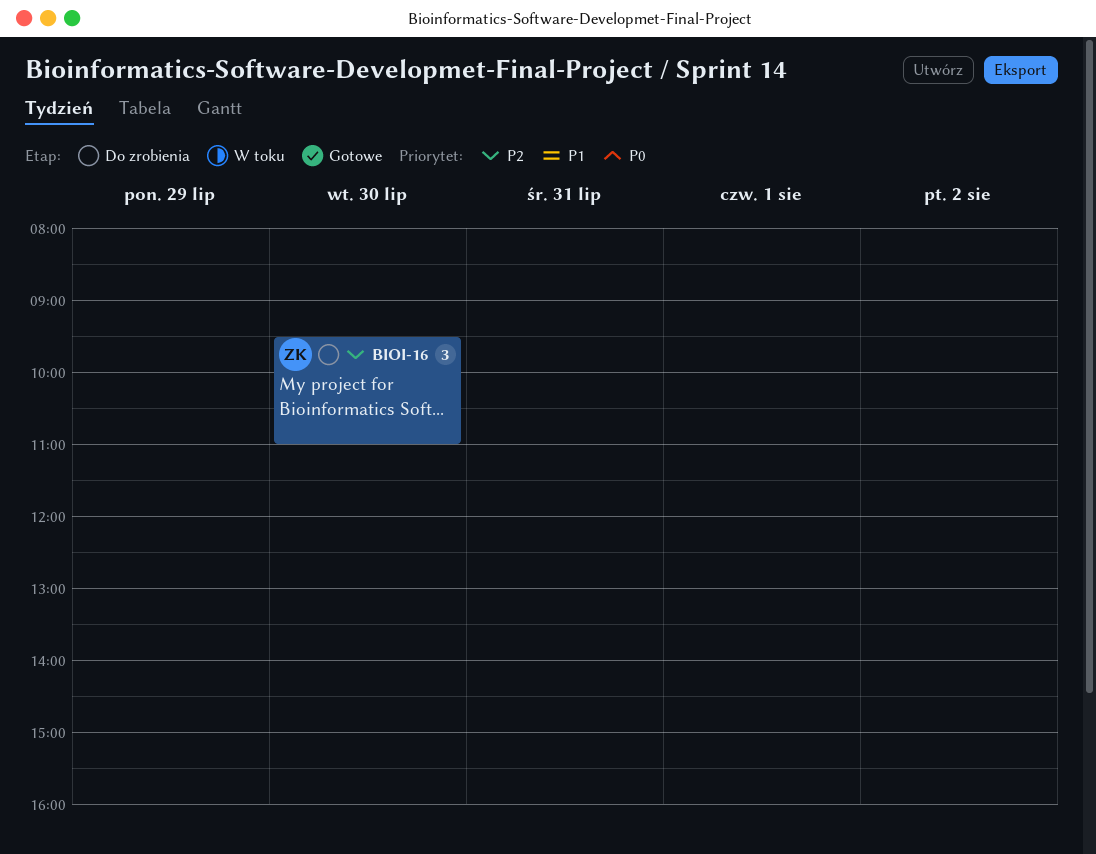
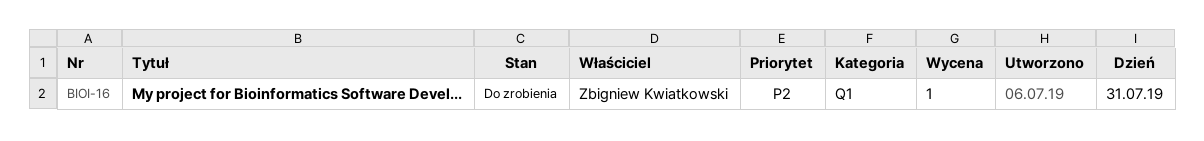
BIOI-16, estimate: 3 -> 1
BIOI-16, day: Jul 30 -> Jul 31

